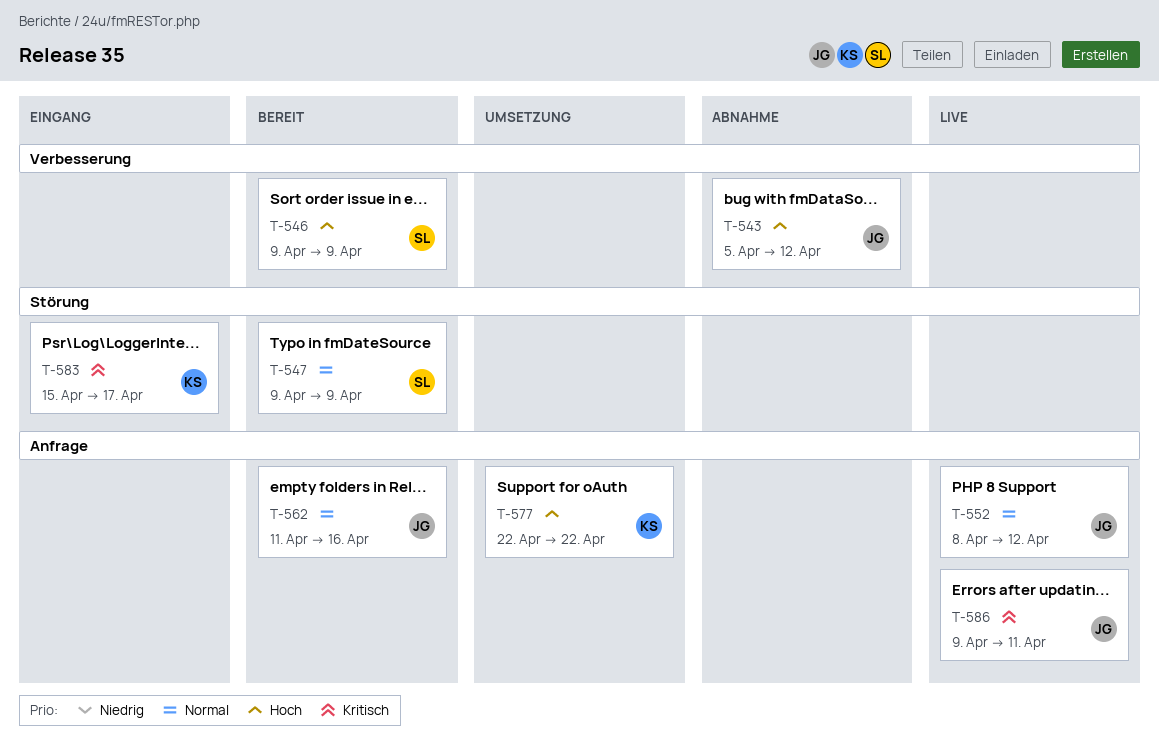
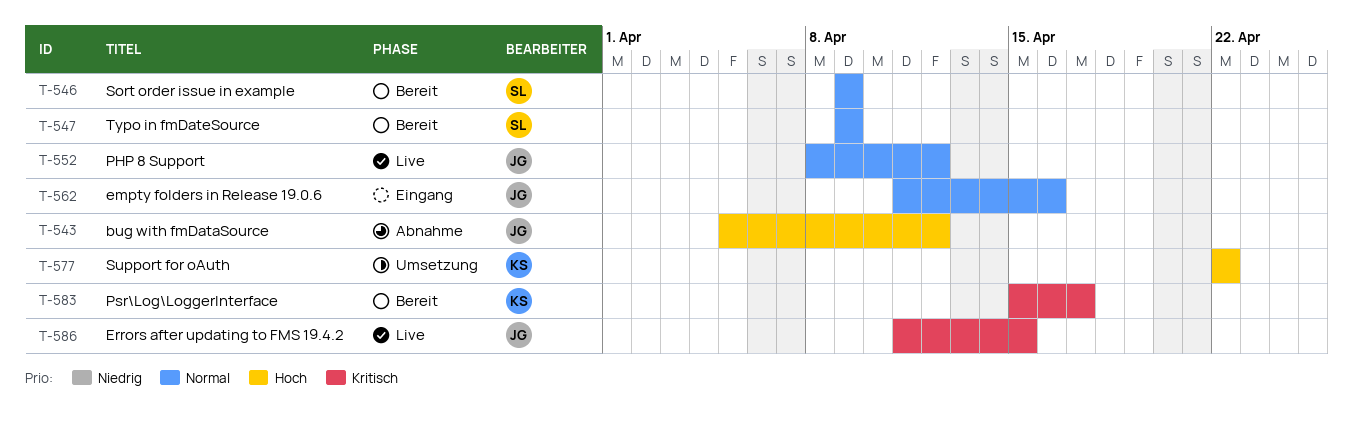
T-546, priority: Hoch -> Normal
T-562, status: Bereit -> Eingang
T-583, status: Eingang -> Bereit
T-586, start: Apr 9 -> Apr 11
T-586, due: Apr 11 -> Apr 15

